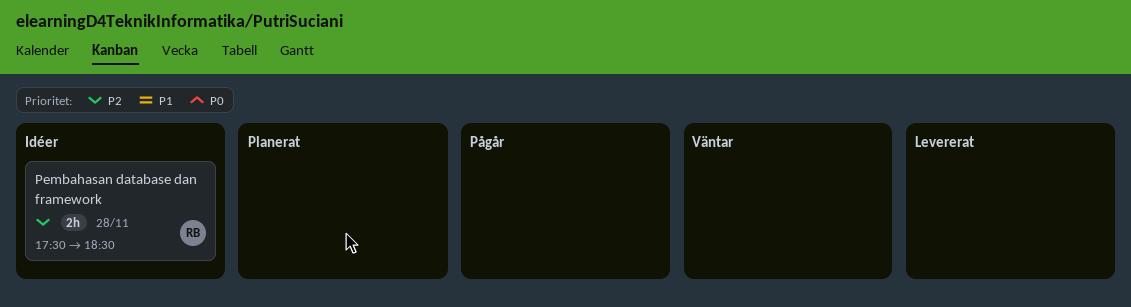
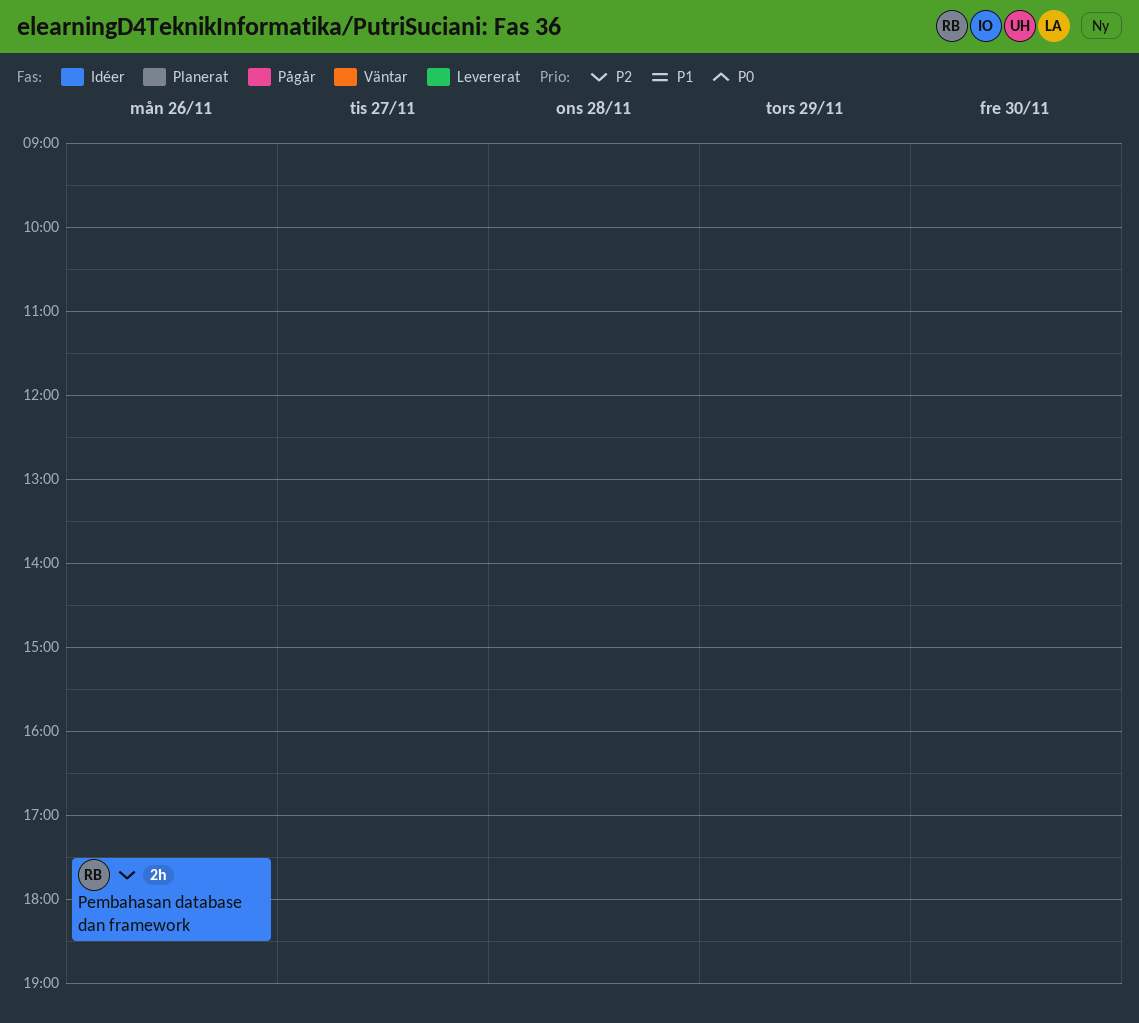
Pembahasan database dan framework, day: Nov 28 -> Nov 26

